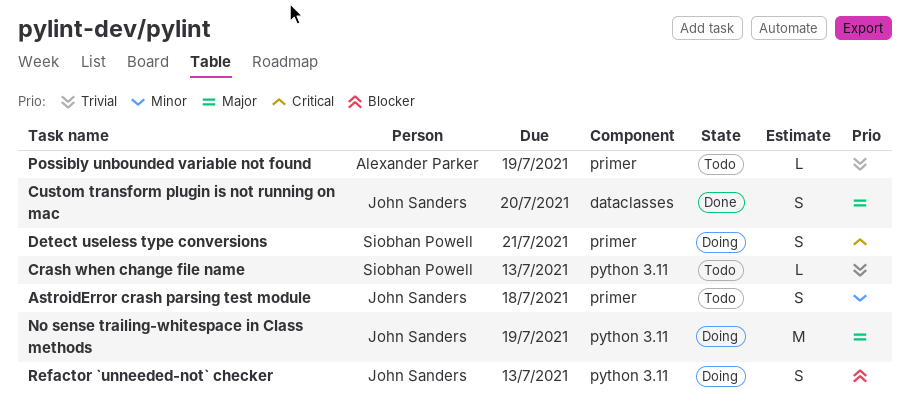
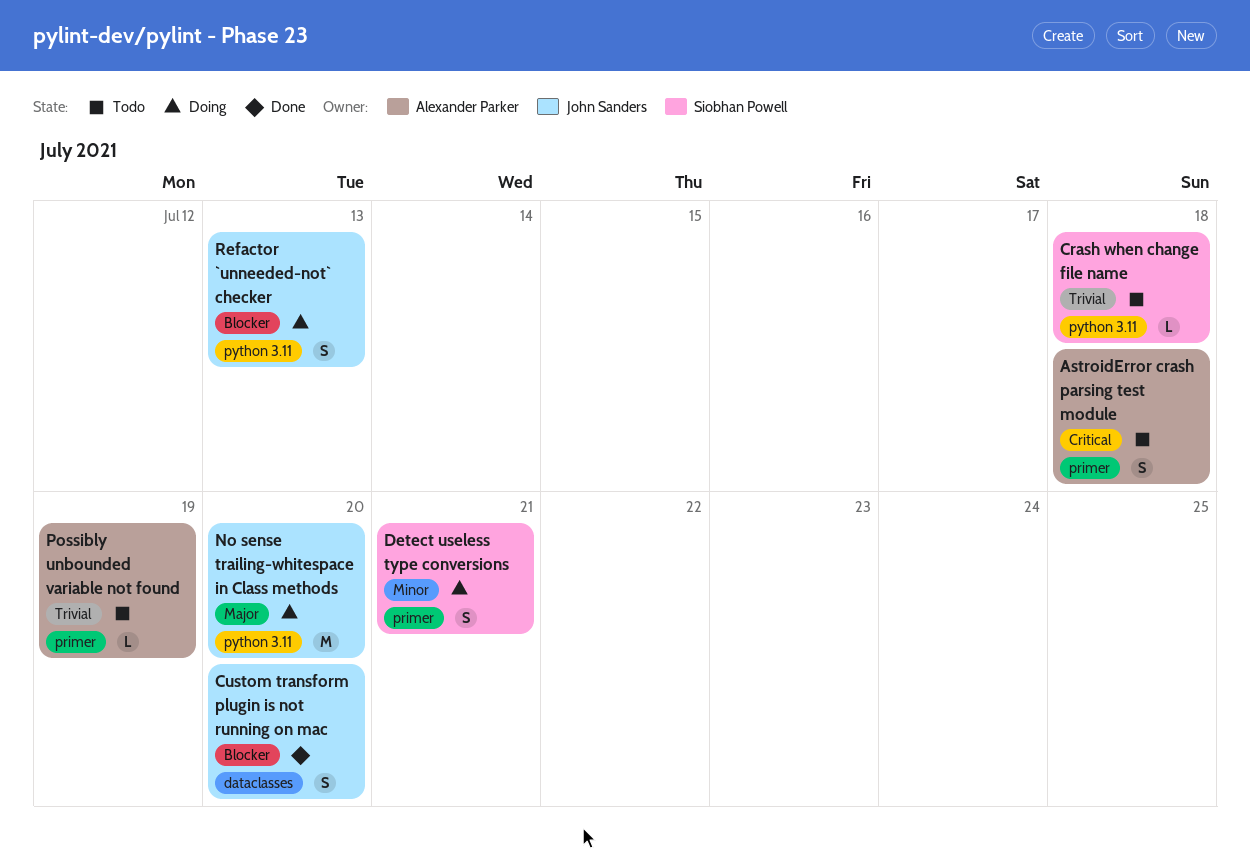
AstroidError crash parsing test module, owner: John Sanders -> Alexander Parker
AstroidError crash parsing test module, priority: Minor -> Critical
Crash when change file name, due: Jul 13 -> Jul 18
Custom transform plugin is not running on mac, priority: Major -> Blocker
Detect useless type conversions, priority: Critical -> Minor
No sense trailing-whitespace in Class methods, due: Jul 19 -> Jul 20

